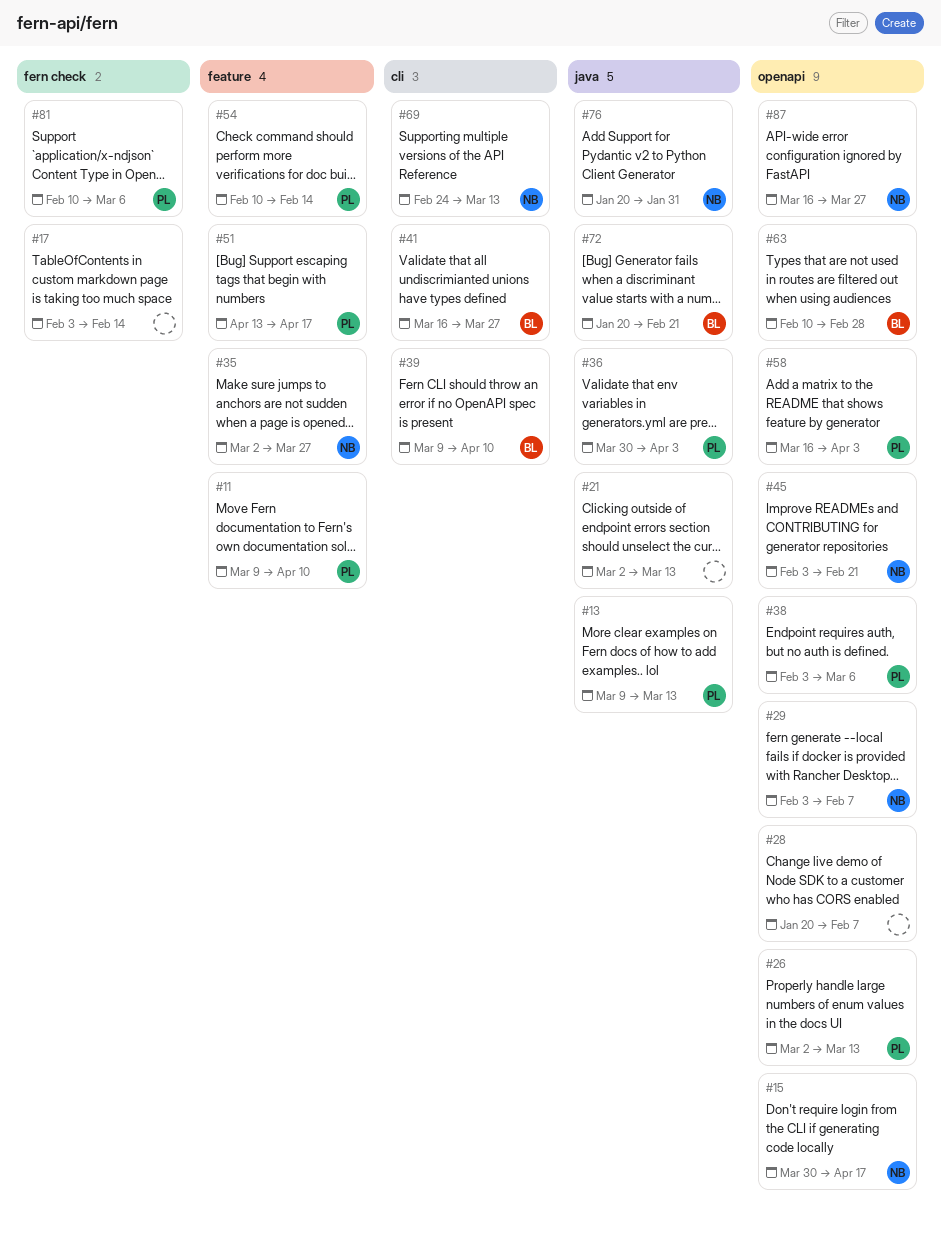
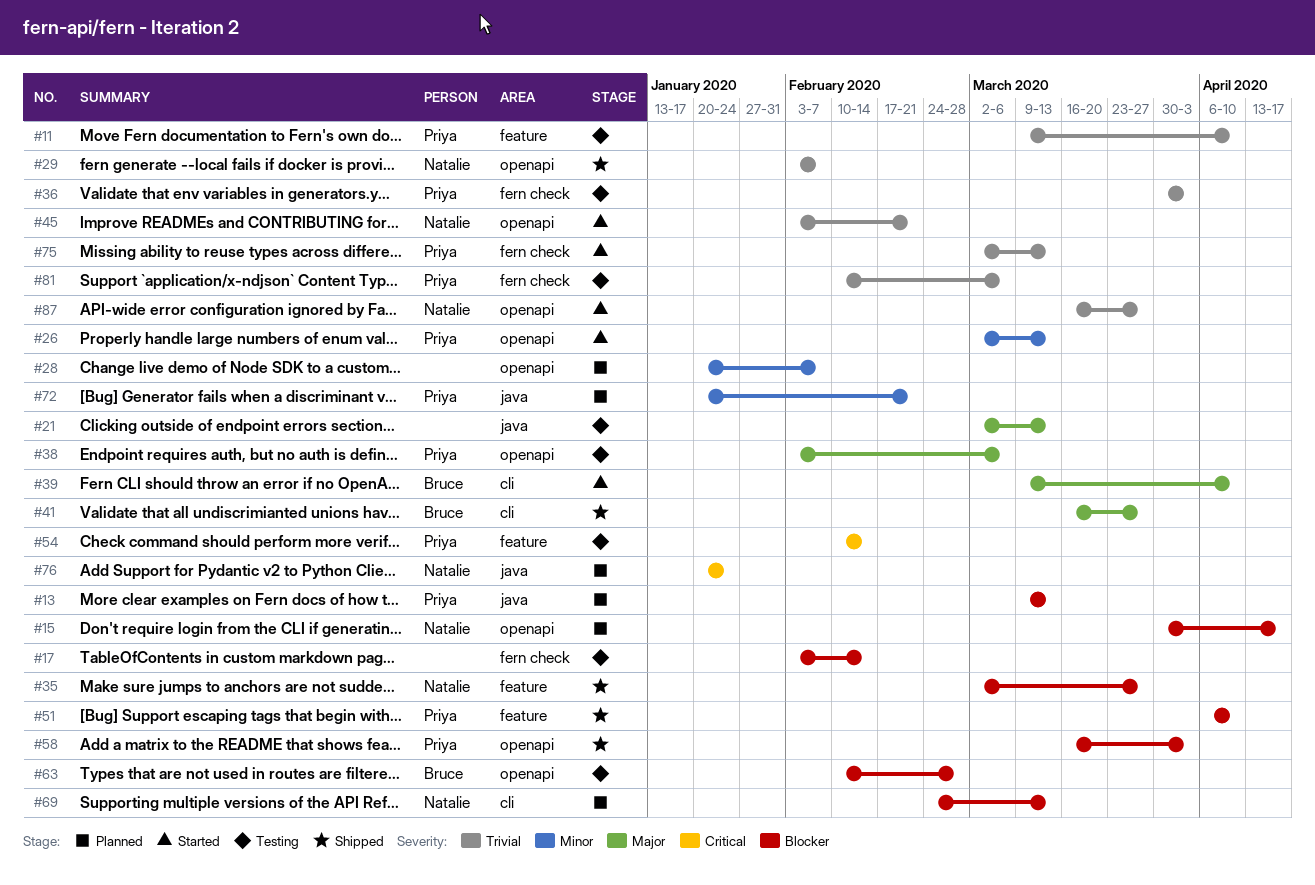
#36, label: java -> fern check
#51, start: Apr 13 -> Apr 6
#51, due: Apr 17 -> Apr 10
#72, owner: Bruce -> Priya
#75: none -> present
#76, due: Jan 31 -> Jan 24

